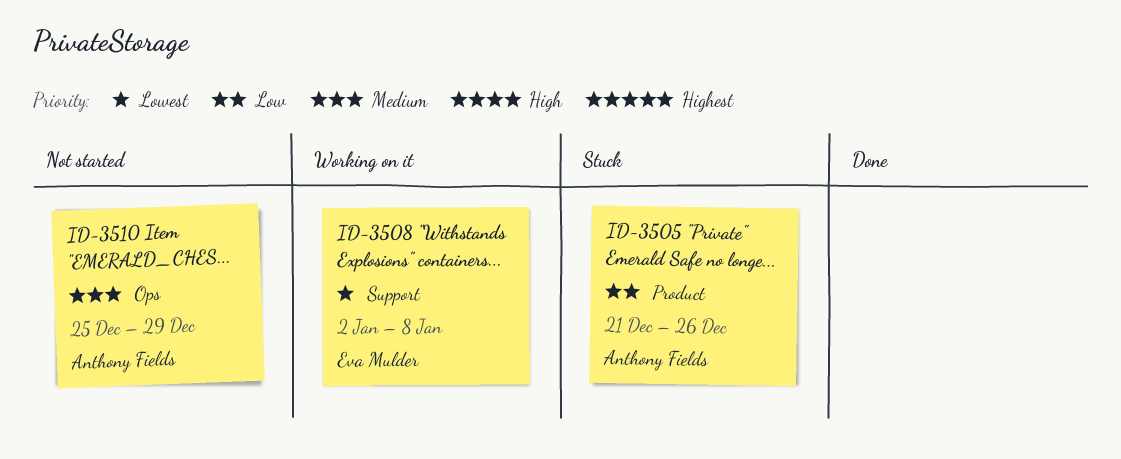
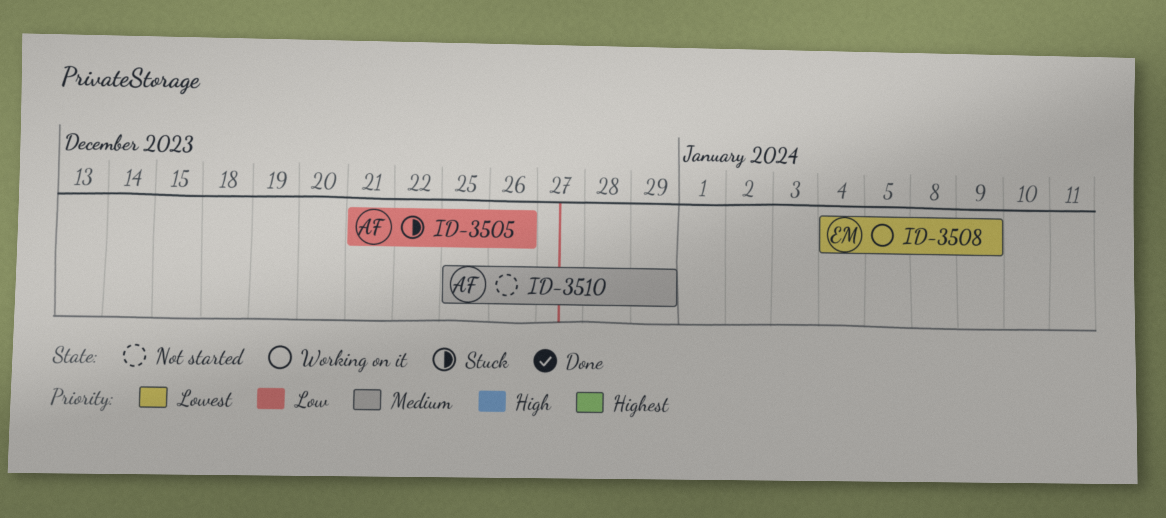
ID-3508, start: Jan 2 -> Jan 4
ID-3508, due: Jan 8 -> Jan 9

